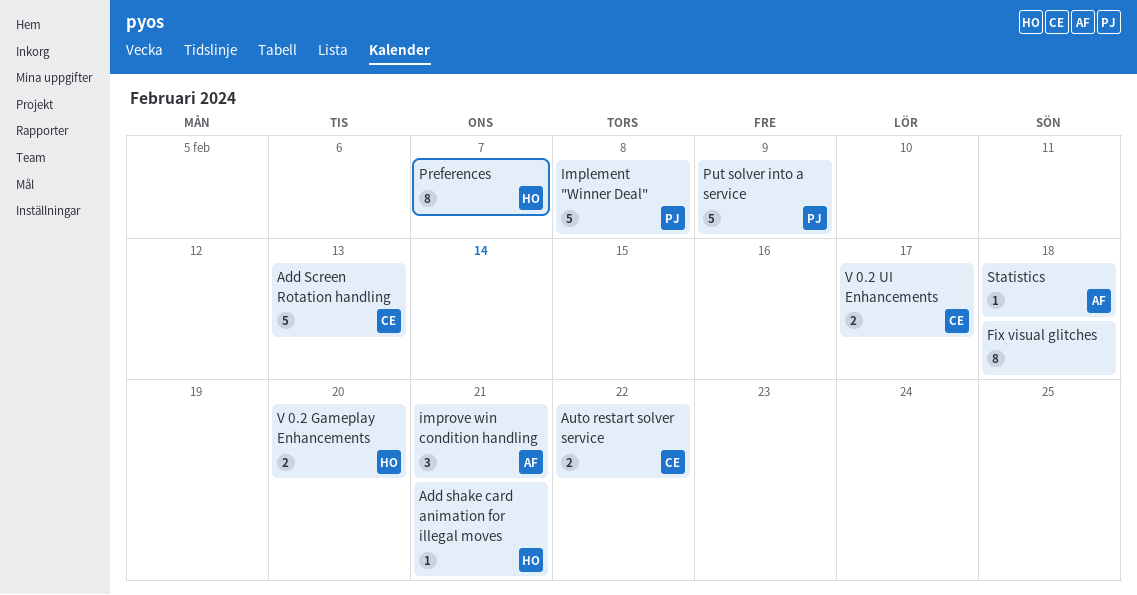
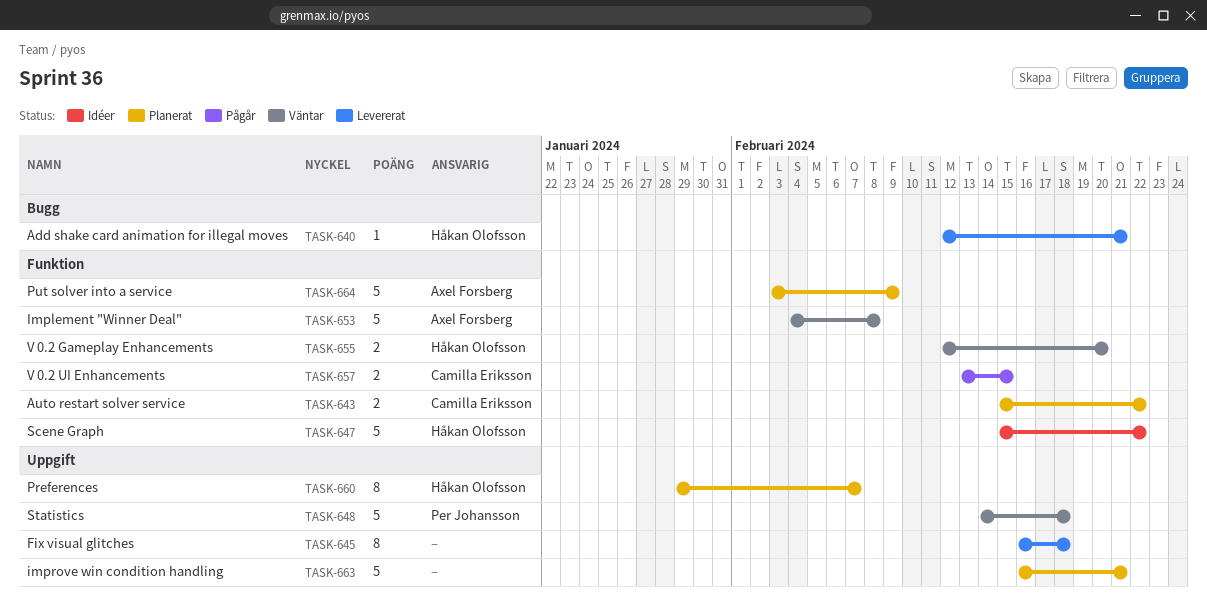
Add Screen Rotation handling: present -> none
Implement "Winner Deal", owner: Per Johansson -> Axel Forsberg
improve win condition handling, owner: Axel Forsberg -> none
improve win condition handling, estimate: 3 -> 5
Put solver into a service, owner: Per Johansson -> Axel Forsberg
Scene Graph: none -> present
Statistics, owner: Axel Forsberg -> Per Johansson
Statistics, estimate: 1 -> 5
V 0.2 UI Enhancements, due: Feb 17 -> Feb 15

